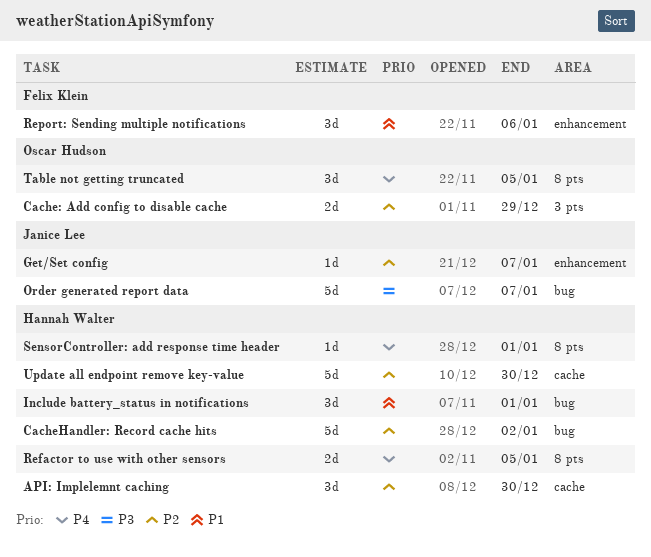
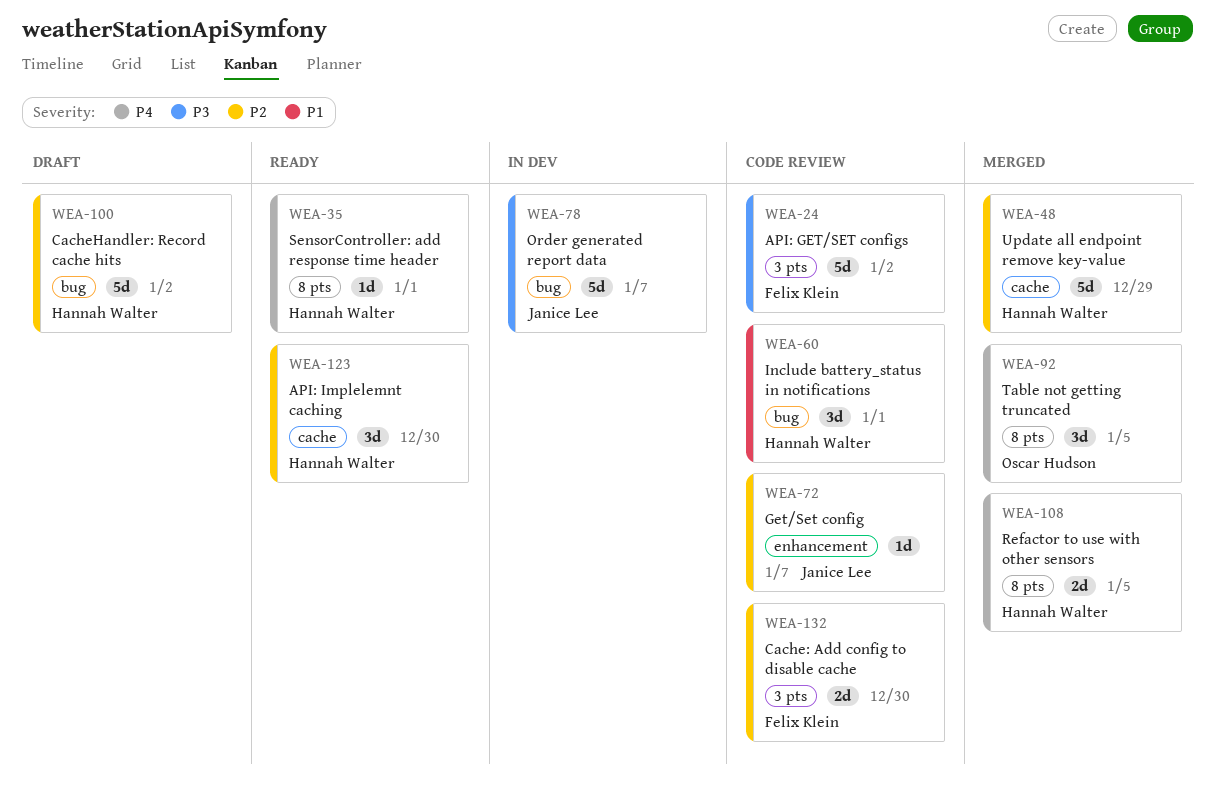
API: GET/SET configs: none -> present
Cache: Add config to disable cache, owner: Oscar Hudson -> Felix Klein
Cache: Add config to disable cache, due: Dec 29 -> Dec 30
Report: Sending multiple notifications: present -> none
Update all endpoint remove key-value, due: Dec 30 -> Dec 29

